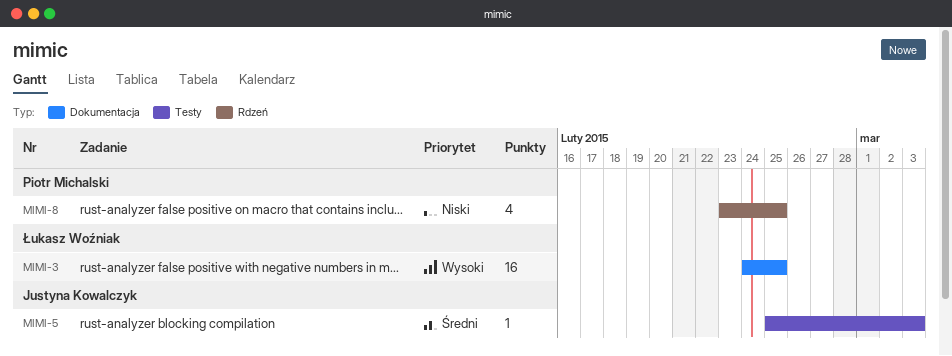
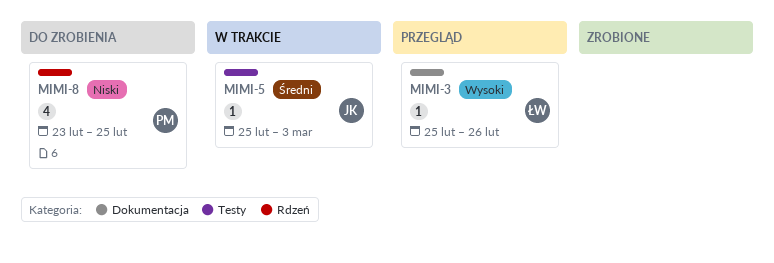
MIMI-3, estimate: 16 -> 1
MIMI-3, start: Feb 24 -> Feb 25
MIMI-3, due: Feb 25 -> Feb 26

